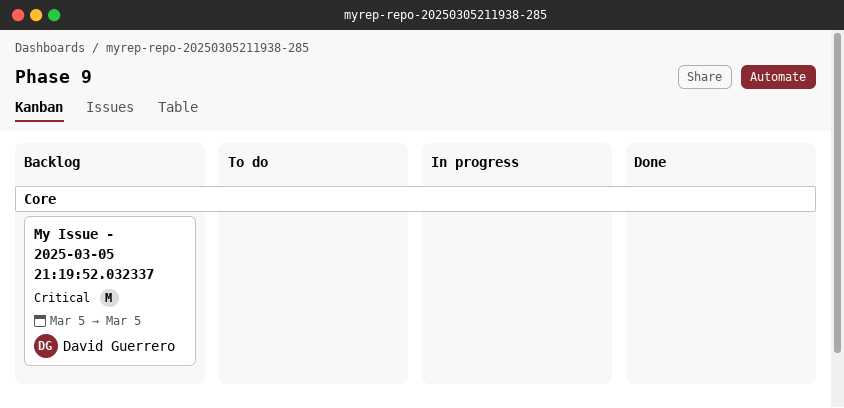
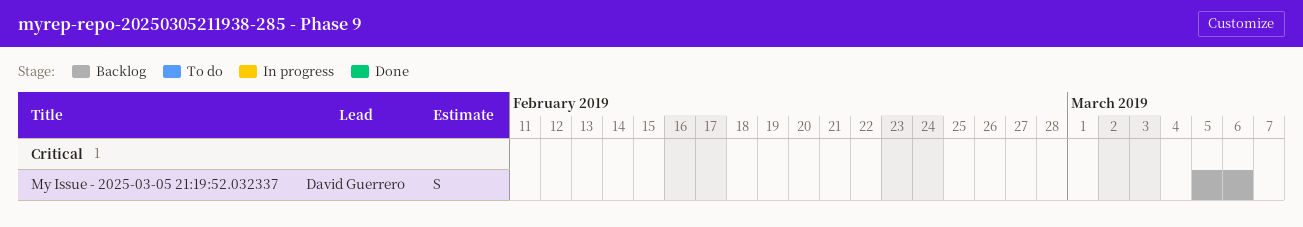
My Issue - 2025-03-05 21:19:52.032337, estimate: M -> S
My Issue - 2025-03-05 21:19:52.032337, due: Mar 5 -> Mar 6

